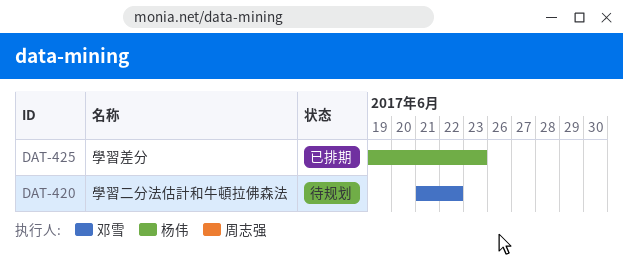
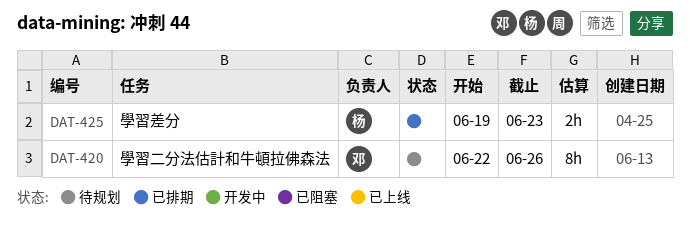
DAT-420, start: Jun 21 -> Jun 22
DAT-420, due: Jun 22 -> Jun 26

